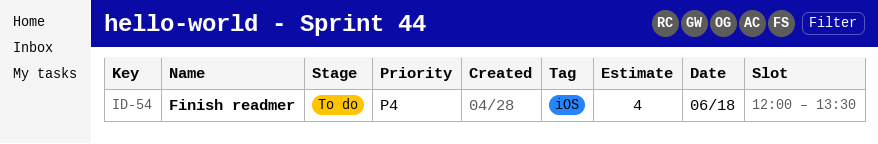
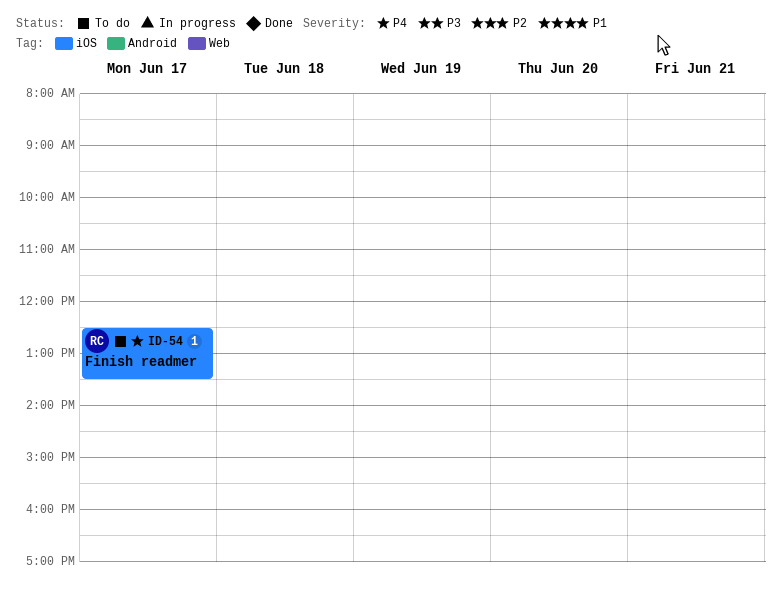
ID-54, estimate: 4 -> 1
ID-54, day: Jun 18 -> Jun 17
ID-54, begins: 12:00 -> 12:30

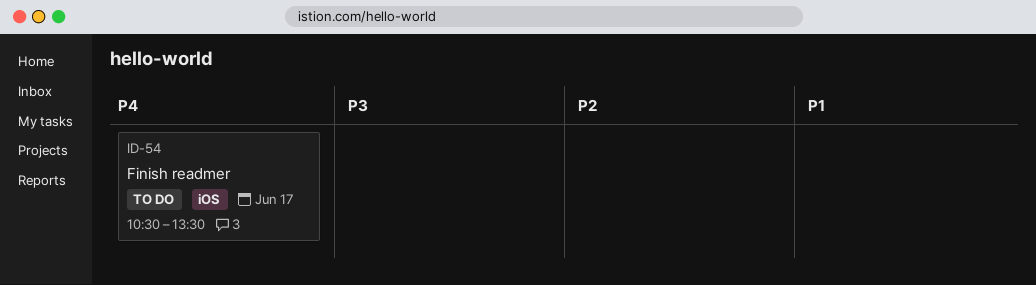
ID-54, begins: 12:30 -> 10:30

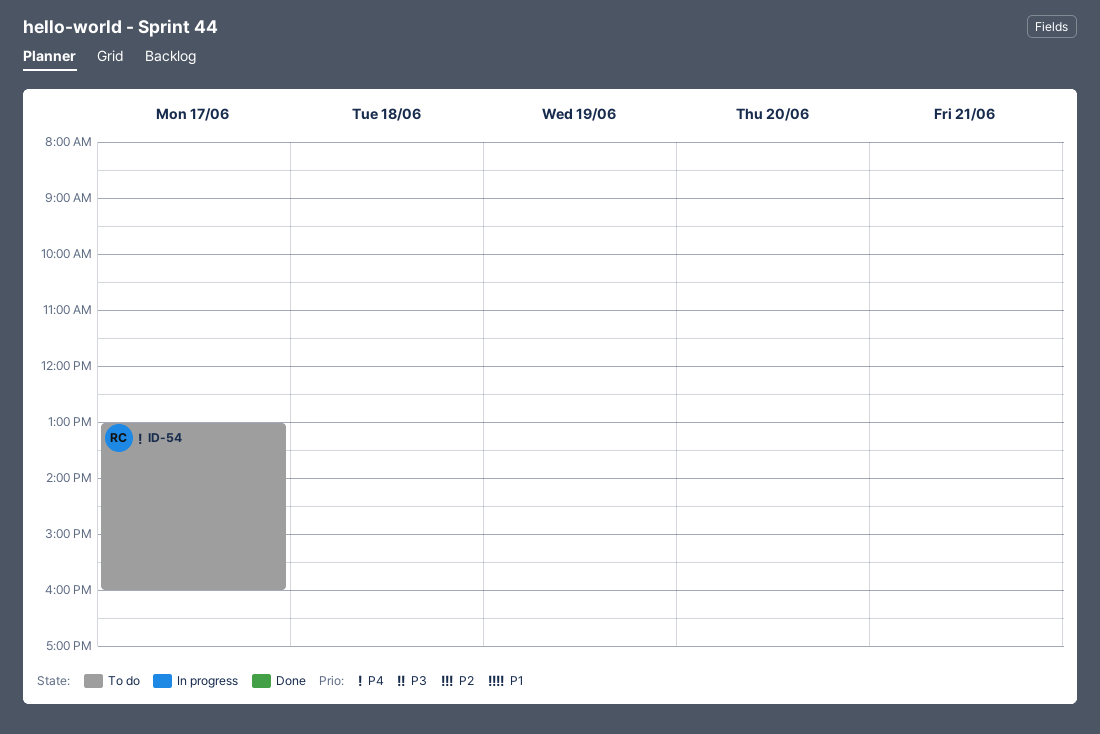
ID-54, begins: 10:30 -> 13:00
ID-54, ends: 13:30 -> 16:00

